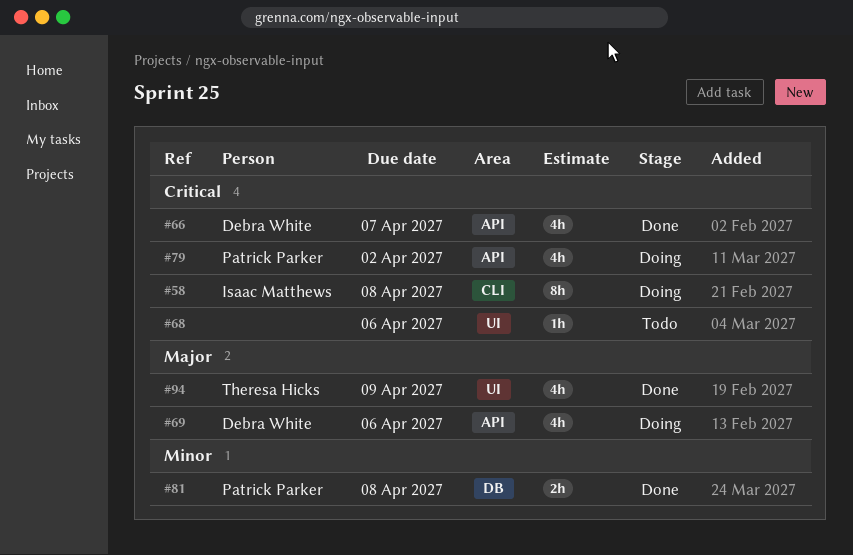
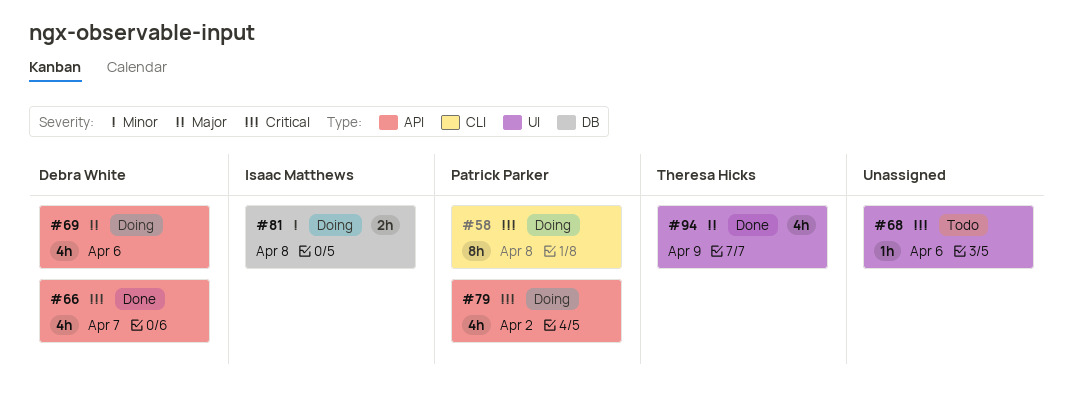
#58, owner: Isaac Matthews -> Patrick Parker
#81, status: Done -> Doing
#81, owner: Patrick Parker -> Isaac Matthews

